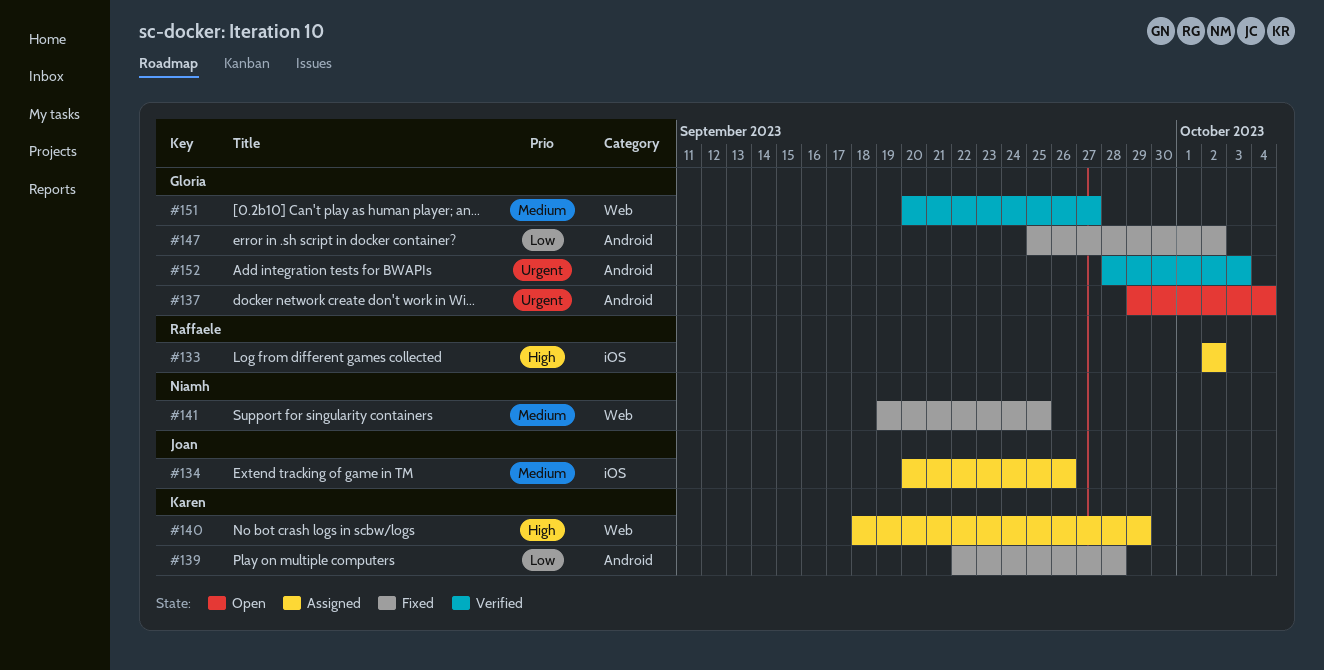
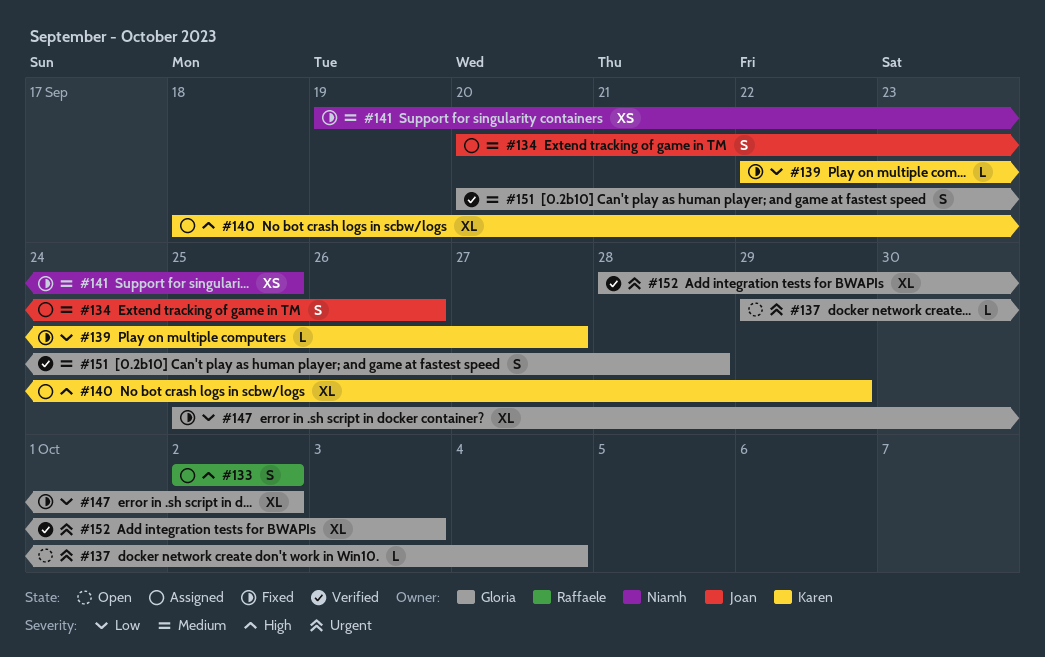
#139, due: Sep 28 -> Sep 27
#151, due: Sep 27 -> Sep 28

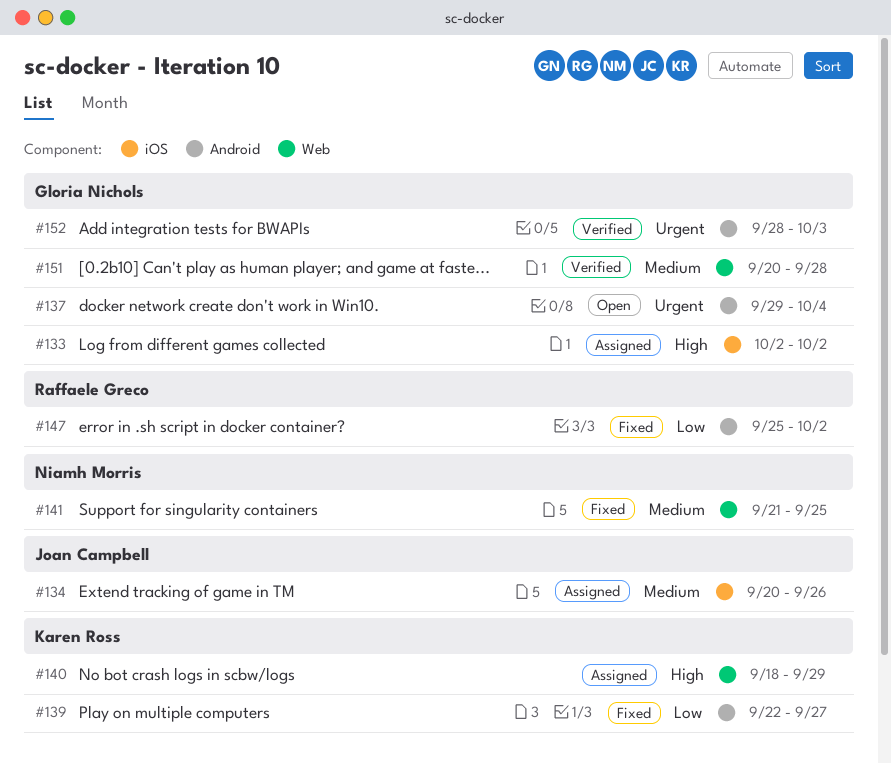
#133, owner: Raffaele Greco -> Gloria Nichols
#141, start: Sep 19 -> Sep 21
#147, owner: Gloria Nichols -> Raffaele Greco

